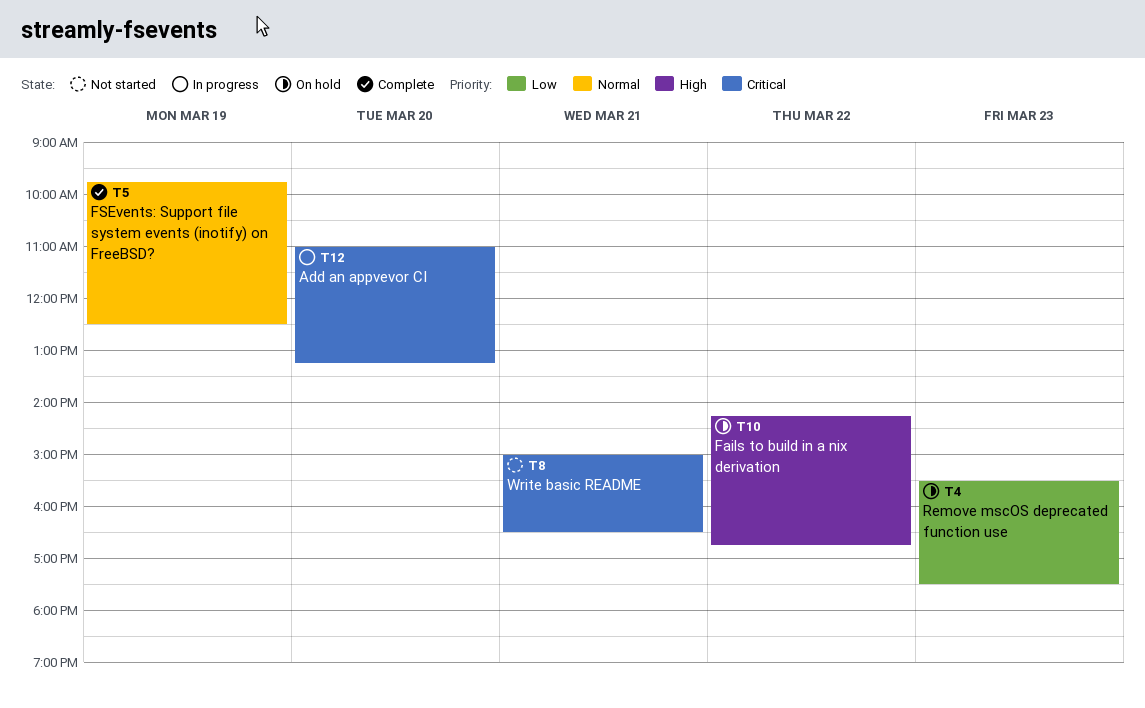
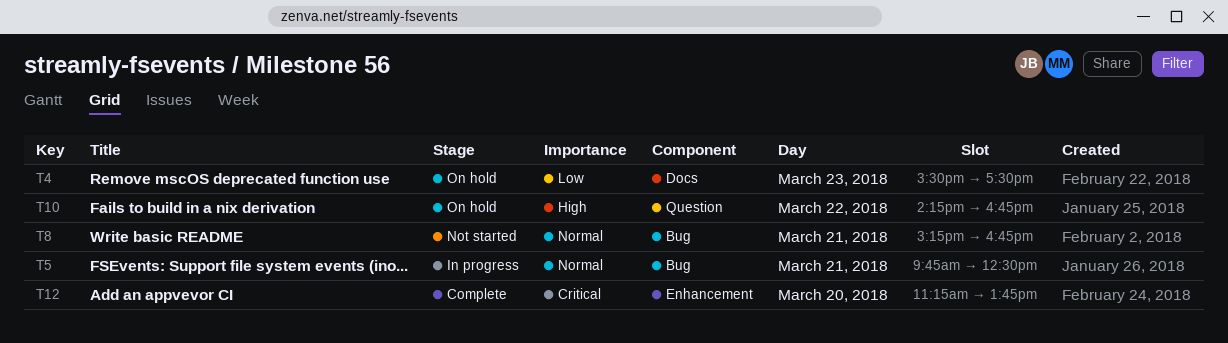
T5, status: Complete -> In progress
T5, day: Mar 19 -> Mar 21
T8, priority: Critical -> Normal
T8, begins: 15:00 -> 15:15
T8, ends: 16:30 -> 16:45
T12, status: In progress -> Complete
T12, begins: 11:00 -> 11:15
T12, ends: 13:15 -> 13:45

